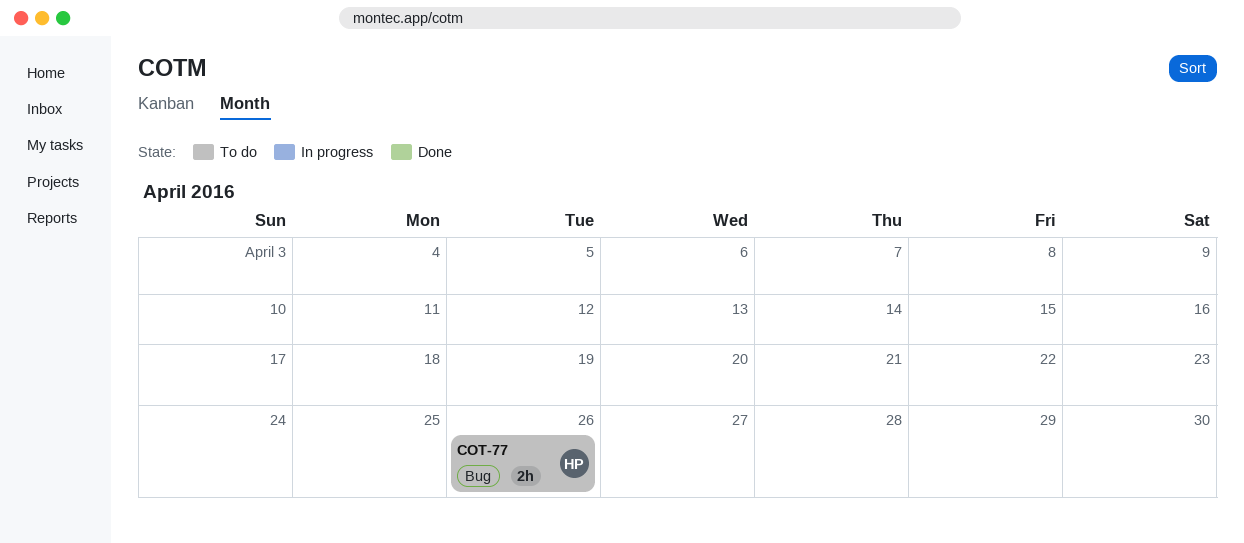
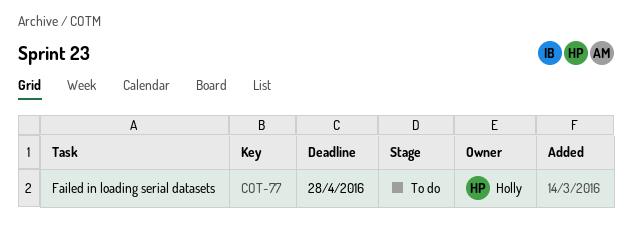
COT-77, due: Apr 26 -> Apr 28

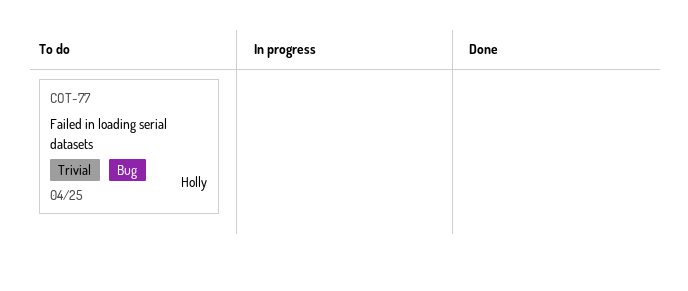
COT-77, due: Apr 28 -> Apr 25

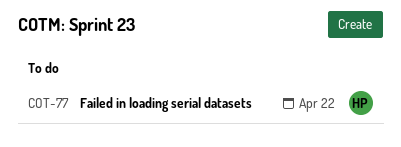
COT-77, due: Apr 25 -> Apr 22

